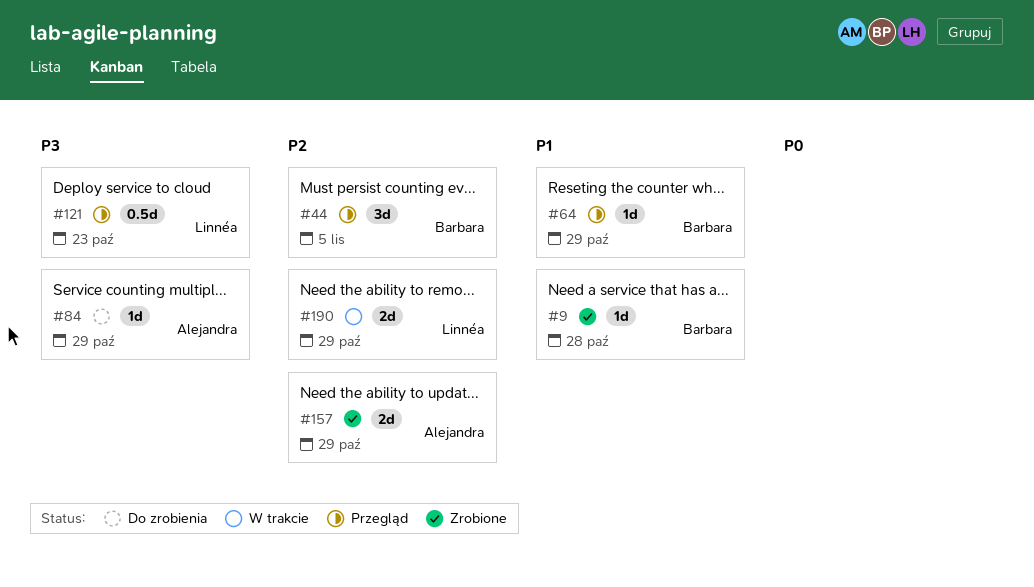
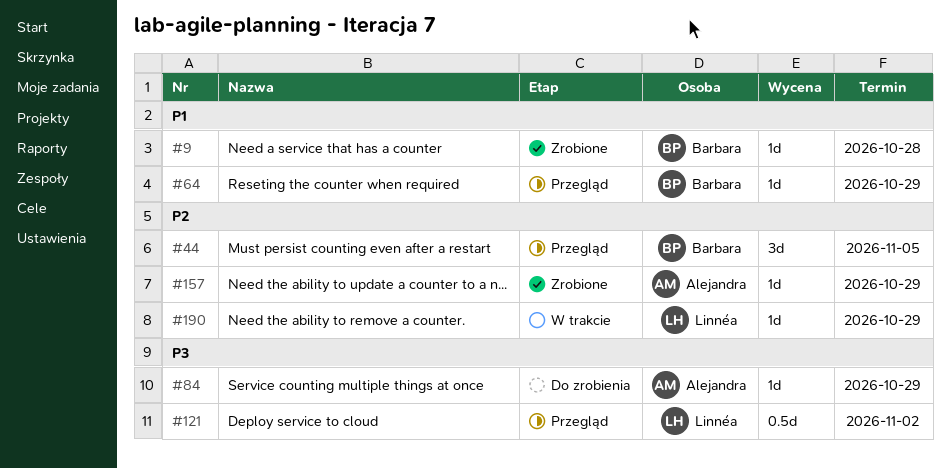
#121, due: Oct 23 -> Nov 2
#157, estimate: 2d -> 1d
#190, estimate: 2d -> 1d

